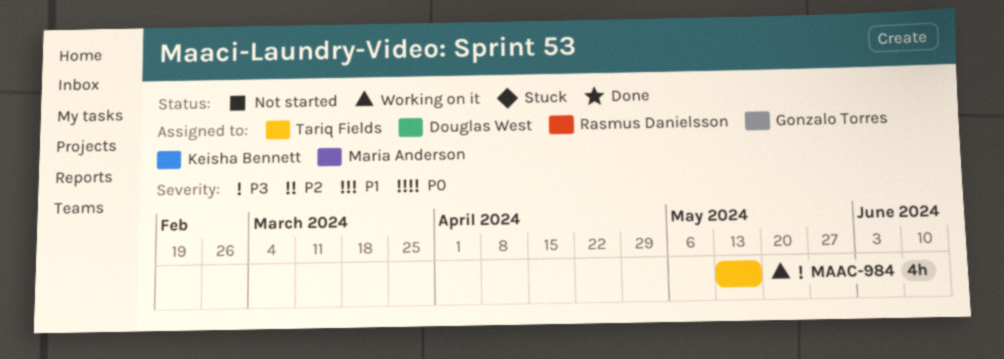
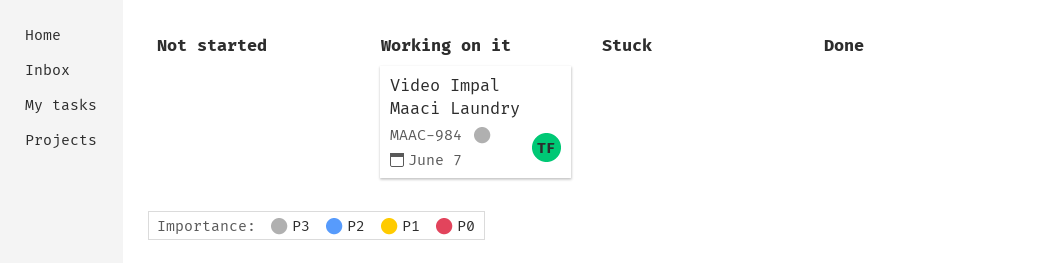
MAAC-984, due: May 17 -> Jun 7

